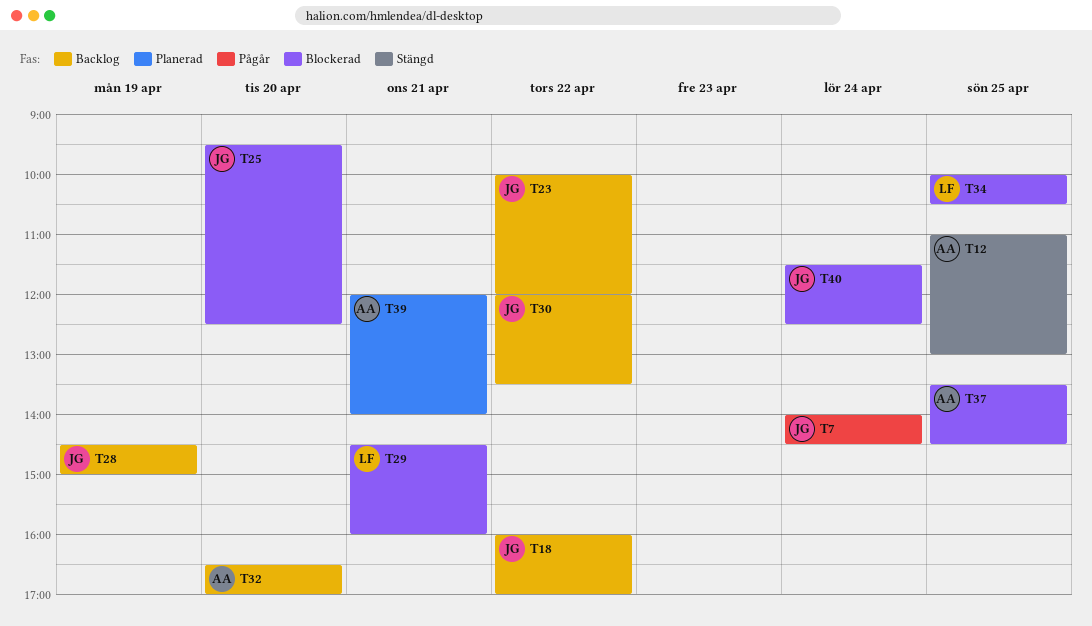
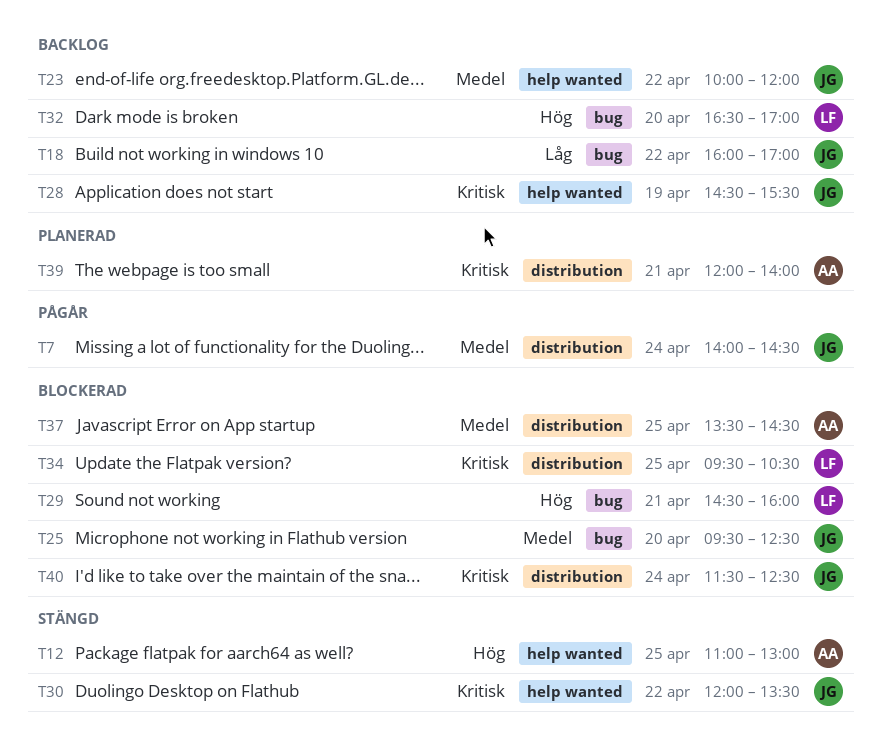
T28, ends: 15:00 -> 15:30
T30, status: Backlog -> Stängd
T32, owner: AA -> LF
T34, begins: 10:00 -> 09:30

